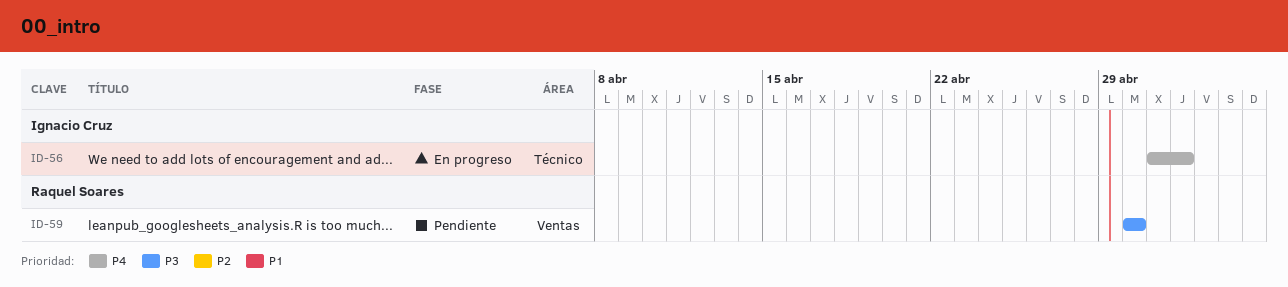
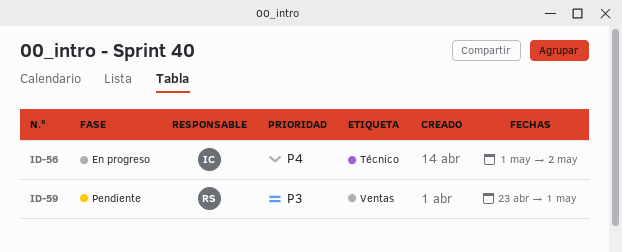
ID-59, start: Apr 30 -> Apr 23
ID-59, due: Apr 30 -> May 1

